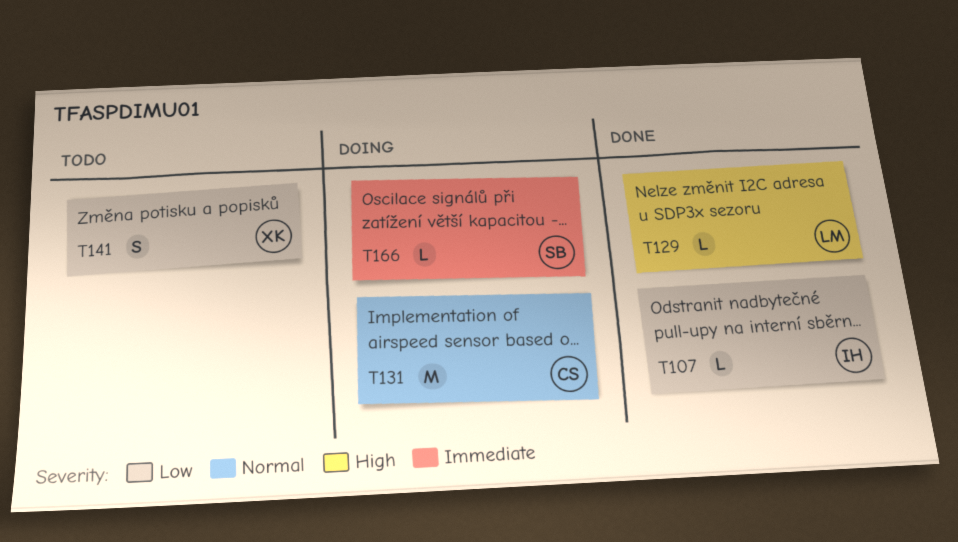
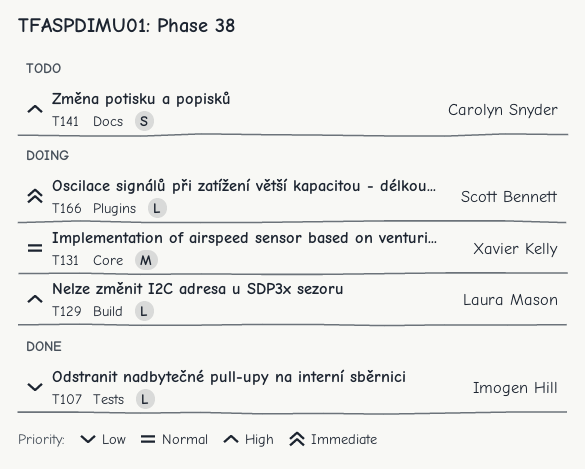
T129, status: Done -> Doing
T131, owner: Carolyn Snyder -> Xavier Kelly
T141, owner: Xavier Kelly -> Carolyn Snyder
T141, priority: Low -> High

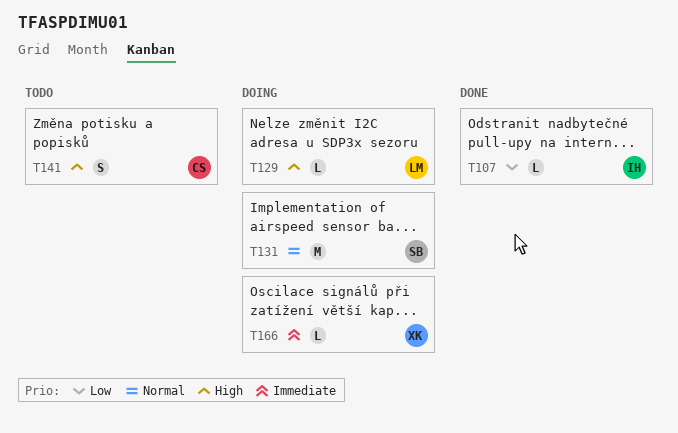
T131, owner: Xavier Kelly -> Scott Bennett
T166, owner: Scott Bennett -> Xavier Kelly

